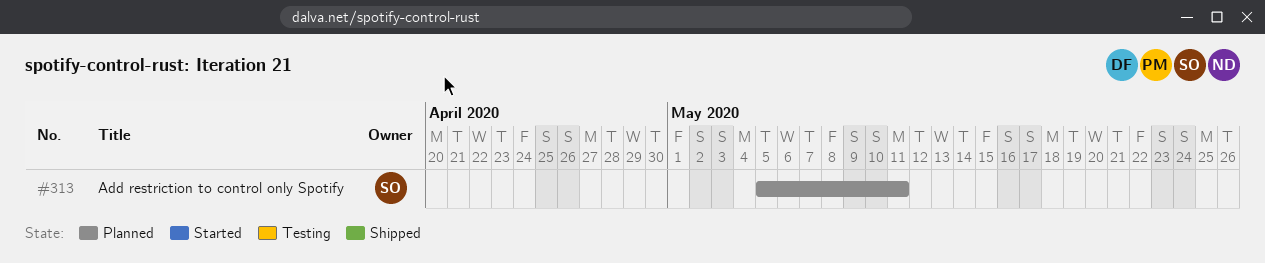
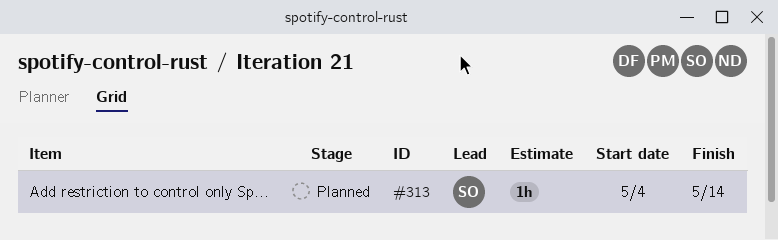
#313, start: May 5 -> May 4
#313, due: May 11 -> May 14

